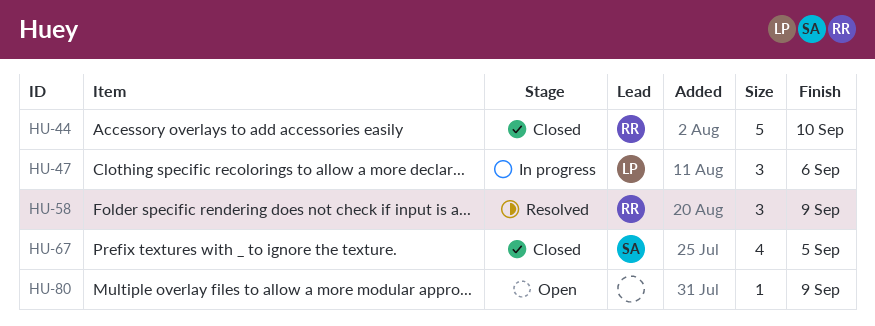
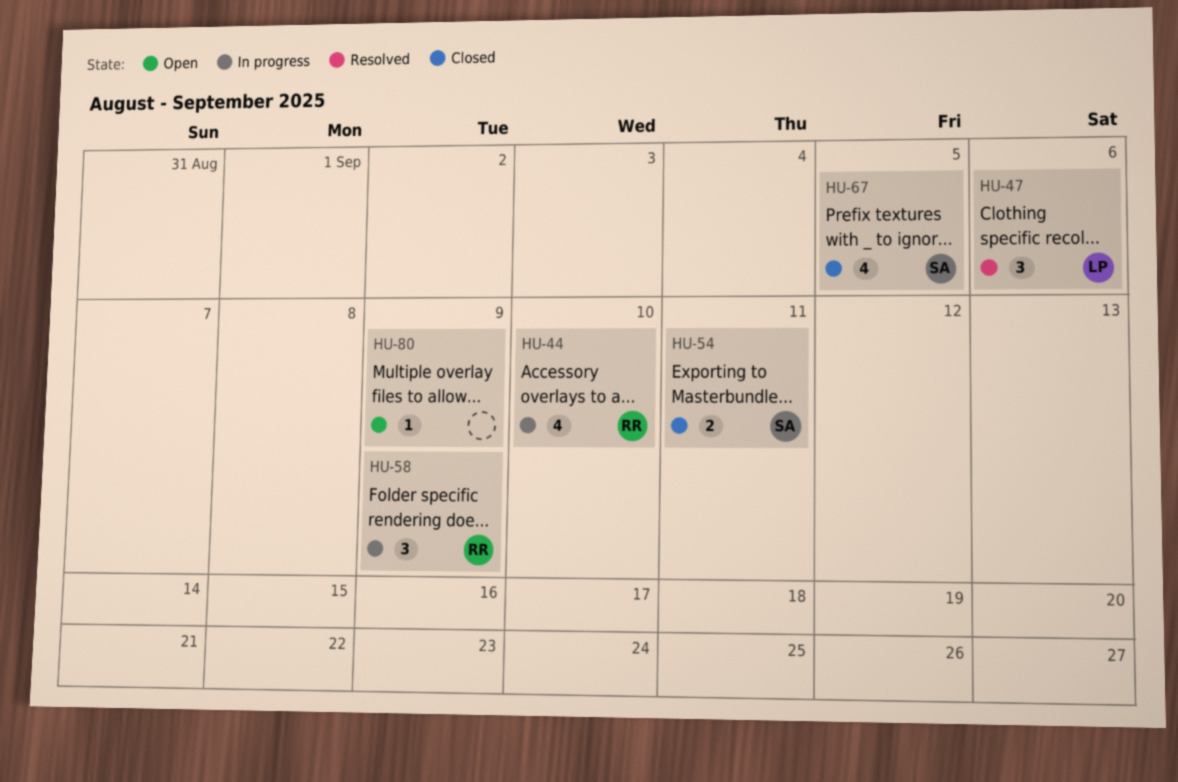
HU-44, status: Closed -> In progress
HU-44, estimate: 5 -> 4
HU-47, status: In progress -> Resolved
HU-54: none -> present
HU-58, status: Resolved -> In progress

